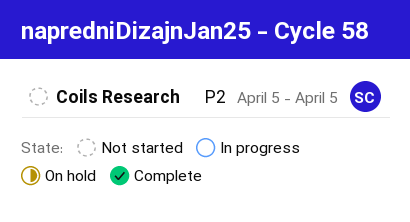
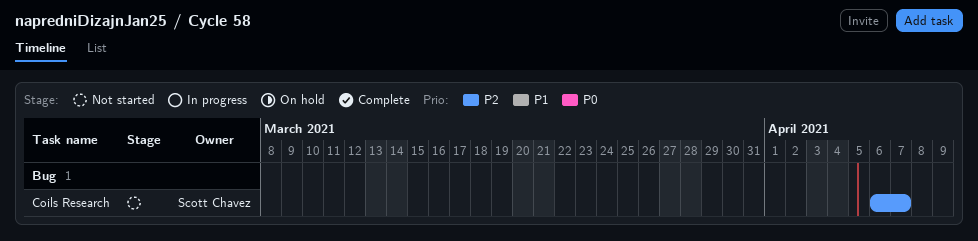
Coils Research, start: Apr 5 -> Apr 6
Coils Research, due: Apr 5 -> Apr 7

